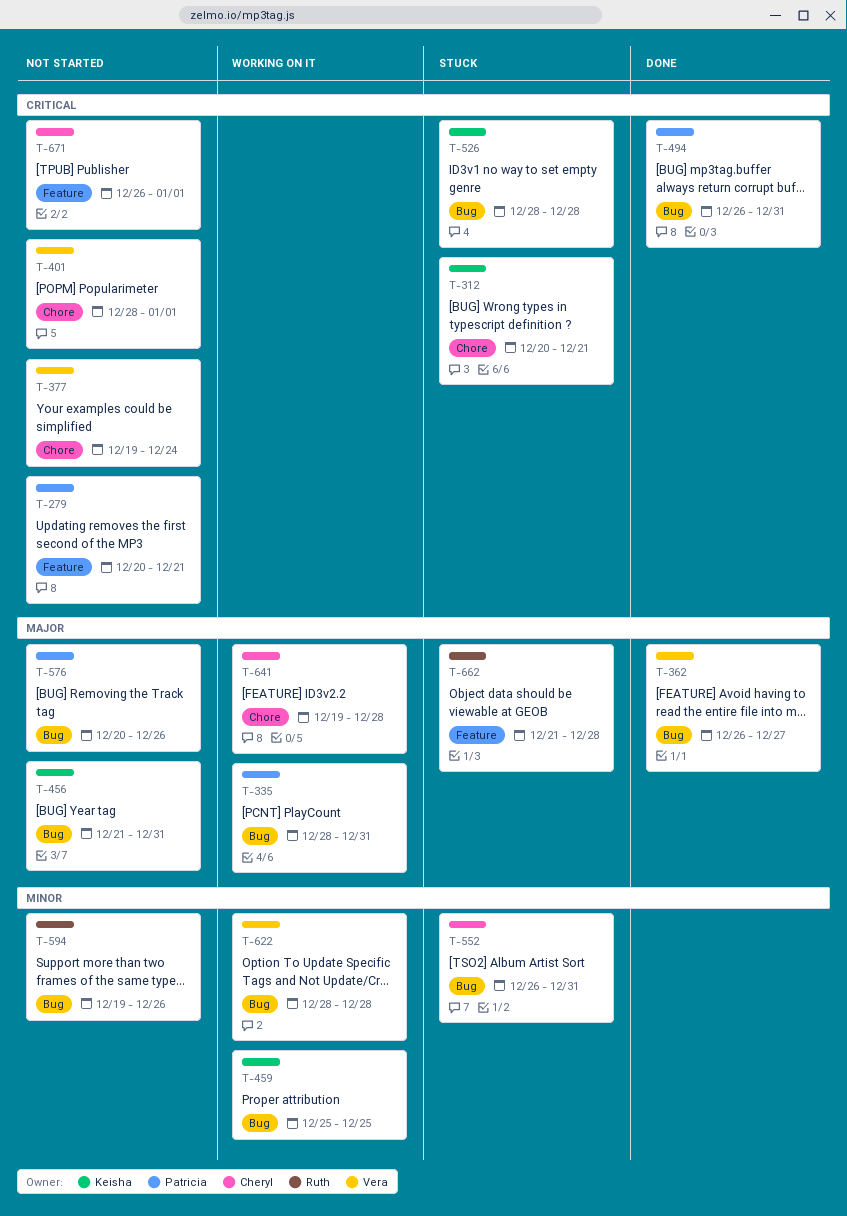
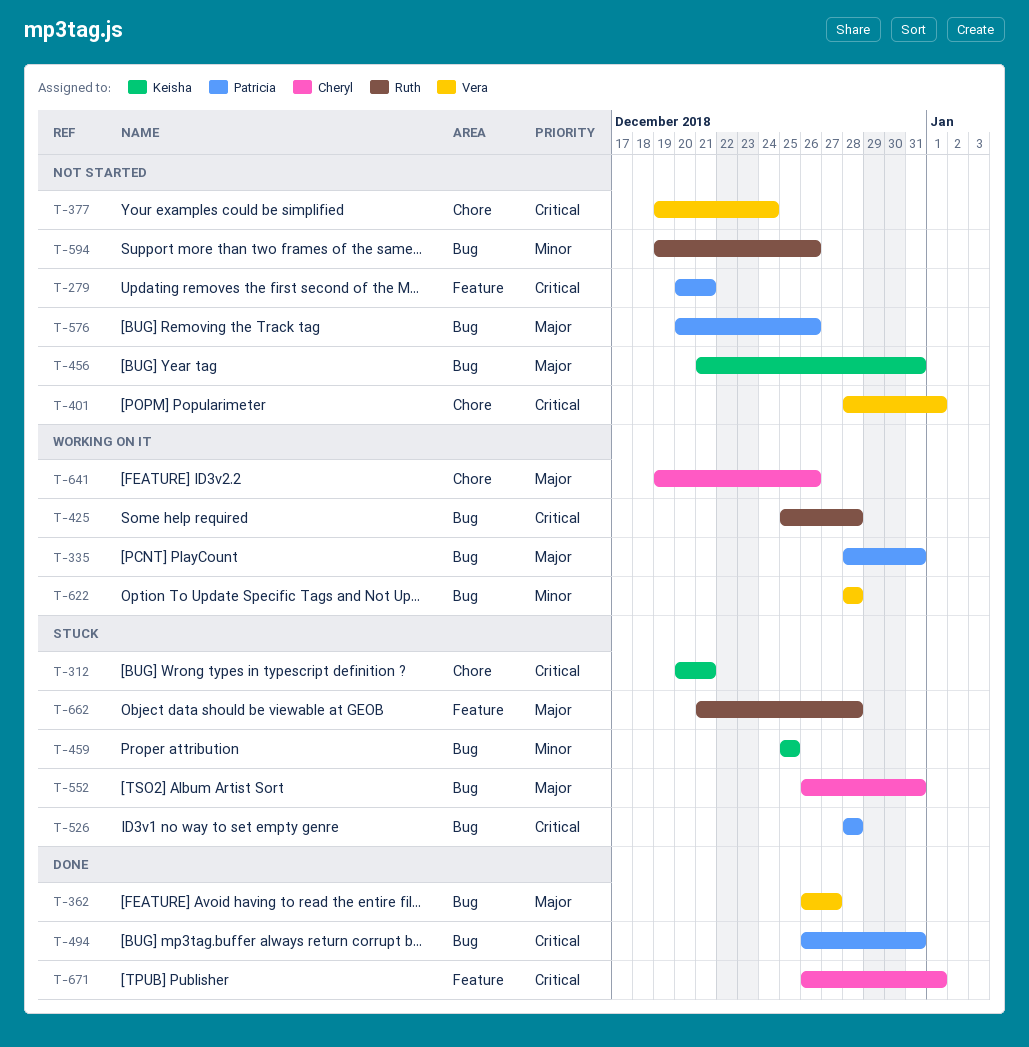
T-425: none -> present
T-459, status: Working on it -> Stuck
T-526, owner: Keisha -> Patricia
T-552, priority: Minor -> Major
T-641, due: Dec 28 -> Dec 26
T-671, status: Not started -> Done

